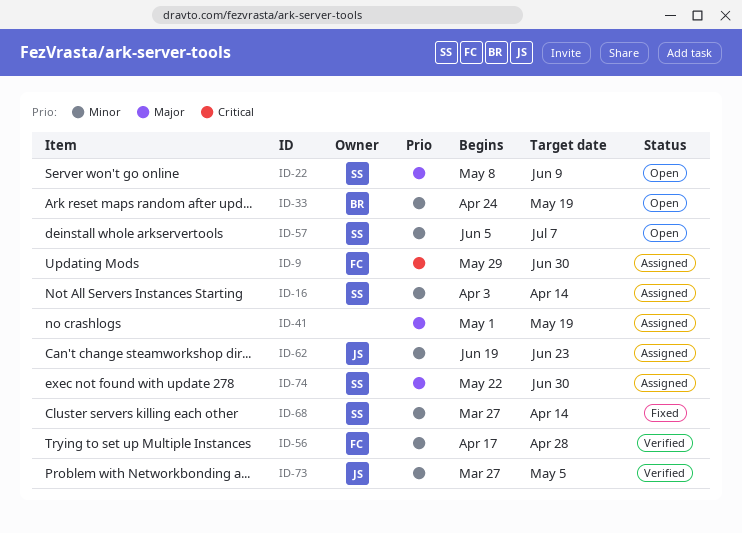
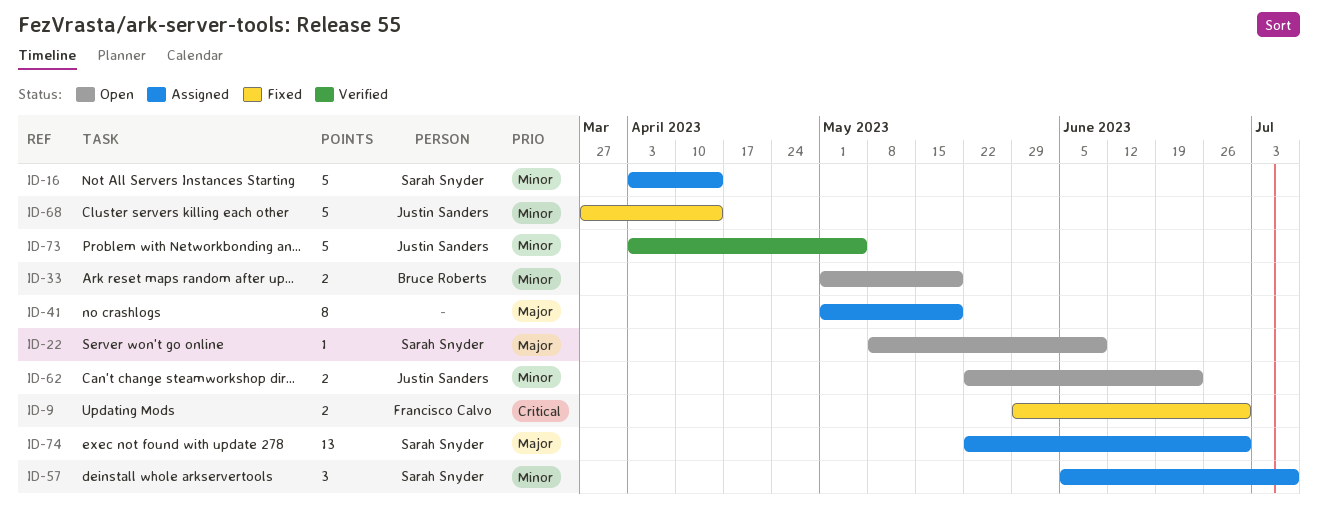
ID-9, status: Assigned -> Fixed
ID-33, start: Apr 24 -> May 1
ID-56: present -> none
ID-57, status: Open -> Assigned
ID-62, status: Assigned -> Open
ID-62, start: Jun 19 -> May 22
ID-68, owner: Sarah Snyder -> Justin Sanders
ID-73, start: Mar 27 -> Apr 3

